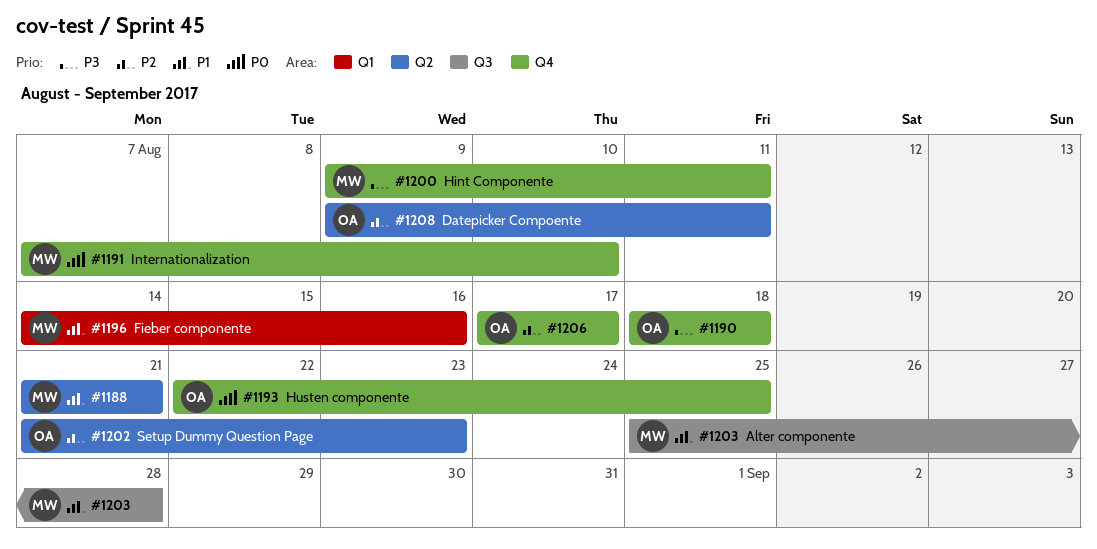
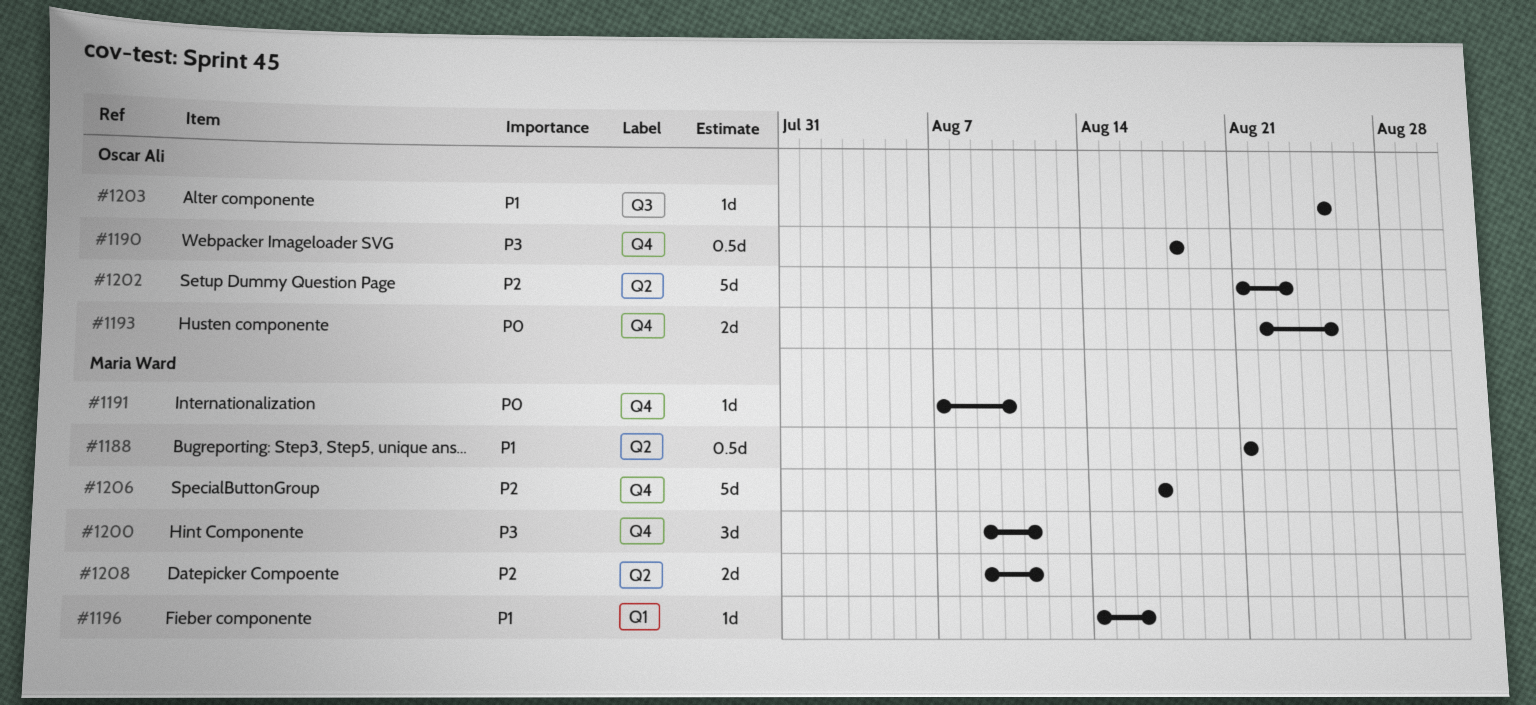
#1203, owner: Maria Ward -> Oscar Ali
#1203, due: Aug 28 -> Aug 25
#1206, owner: Oscar Ali -> Maria Ward
#1208, owner: Oscar Ali -> Maria Ward

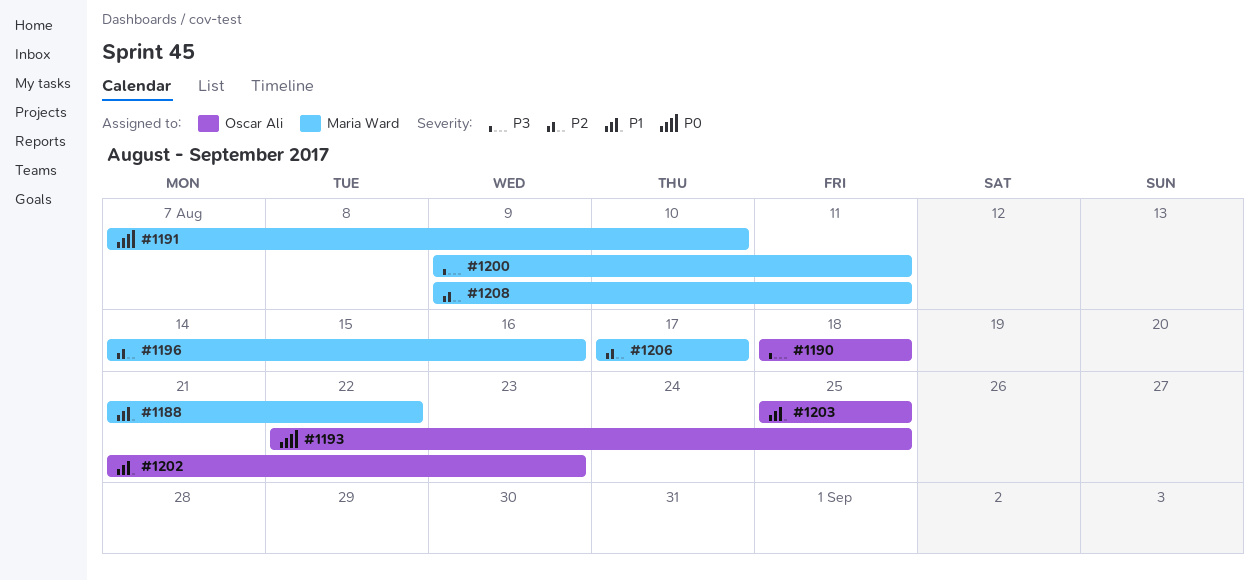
#1188, due: Aug 21 -> Aug 22
#1196, priority: P1 -> P2
#1202, priority: P2 -> P1

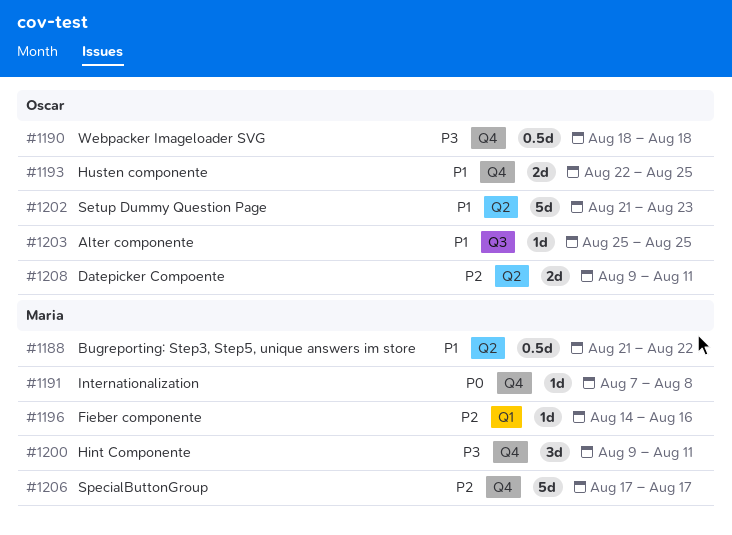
#1191, due: Aug 10 -> Aug 8
#1193, priority: P0 -> P1
#1208, owner: Maria Ward -> Oscar Ali

